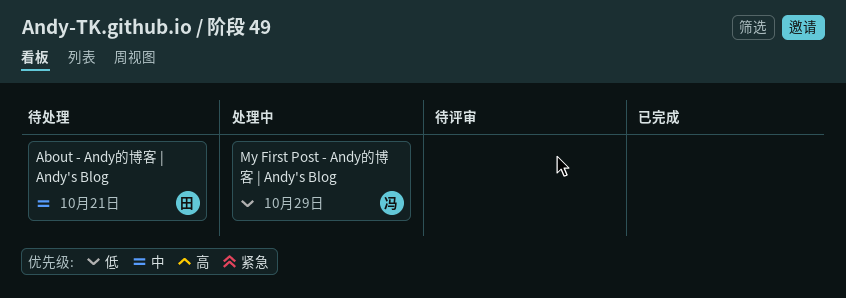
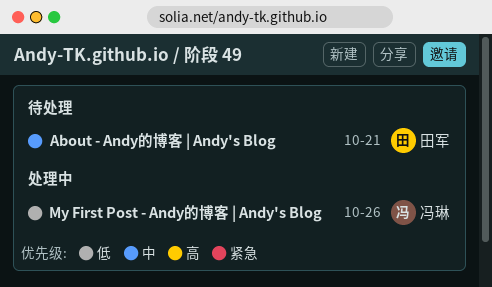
My First Post - Andy的博客 | Andy's Blog, due: Oct 29 -> Oct 26

